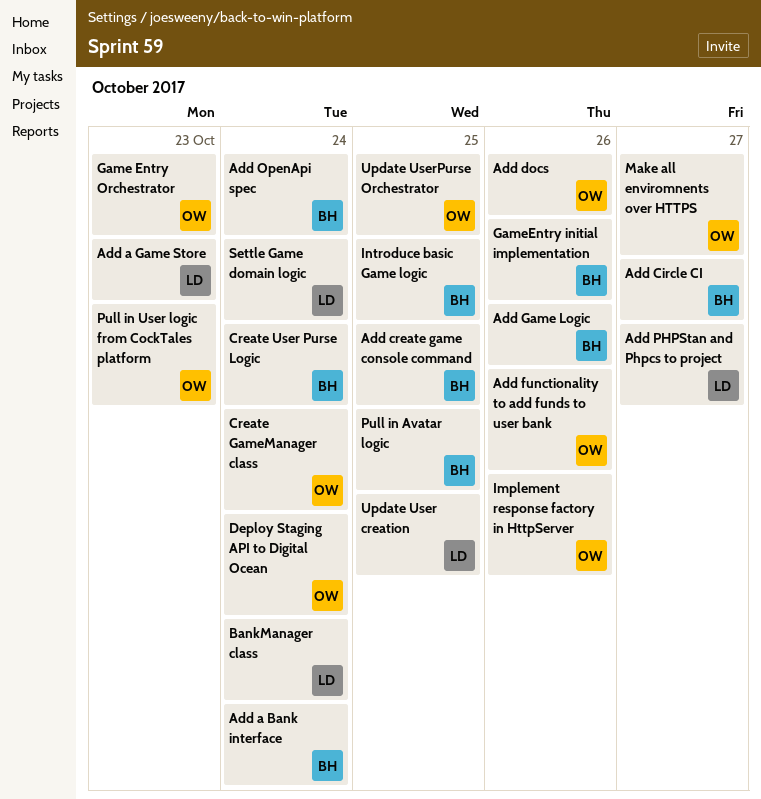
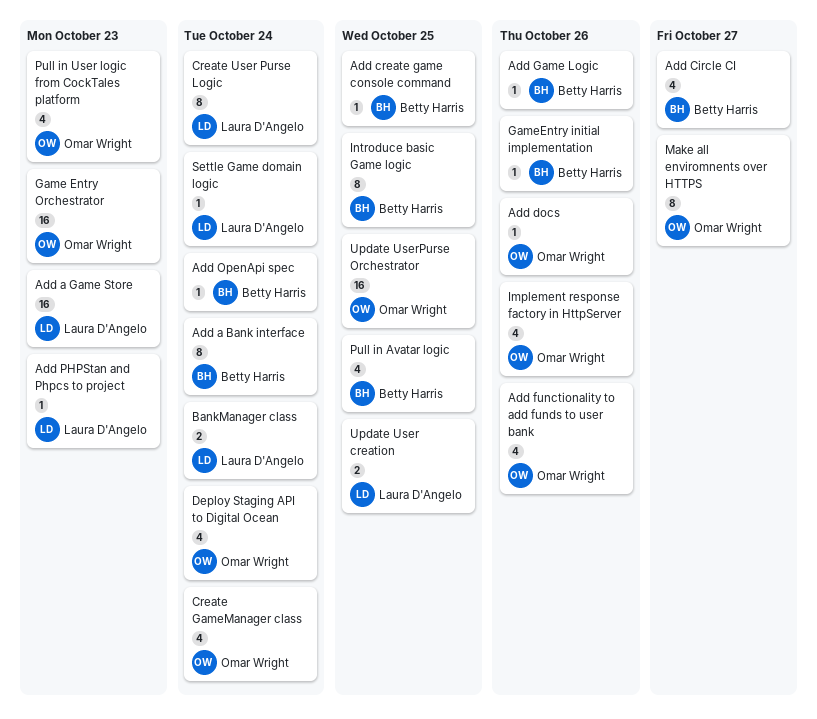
Add PHPStan and Phpcs to project, due: Oct 27 -> Oct 23
Create User Purse Logic, owner: Betty Harris -> Laura D'Angelo

